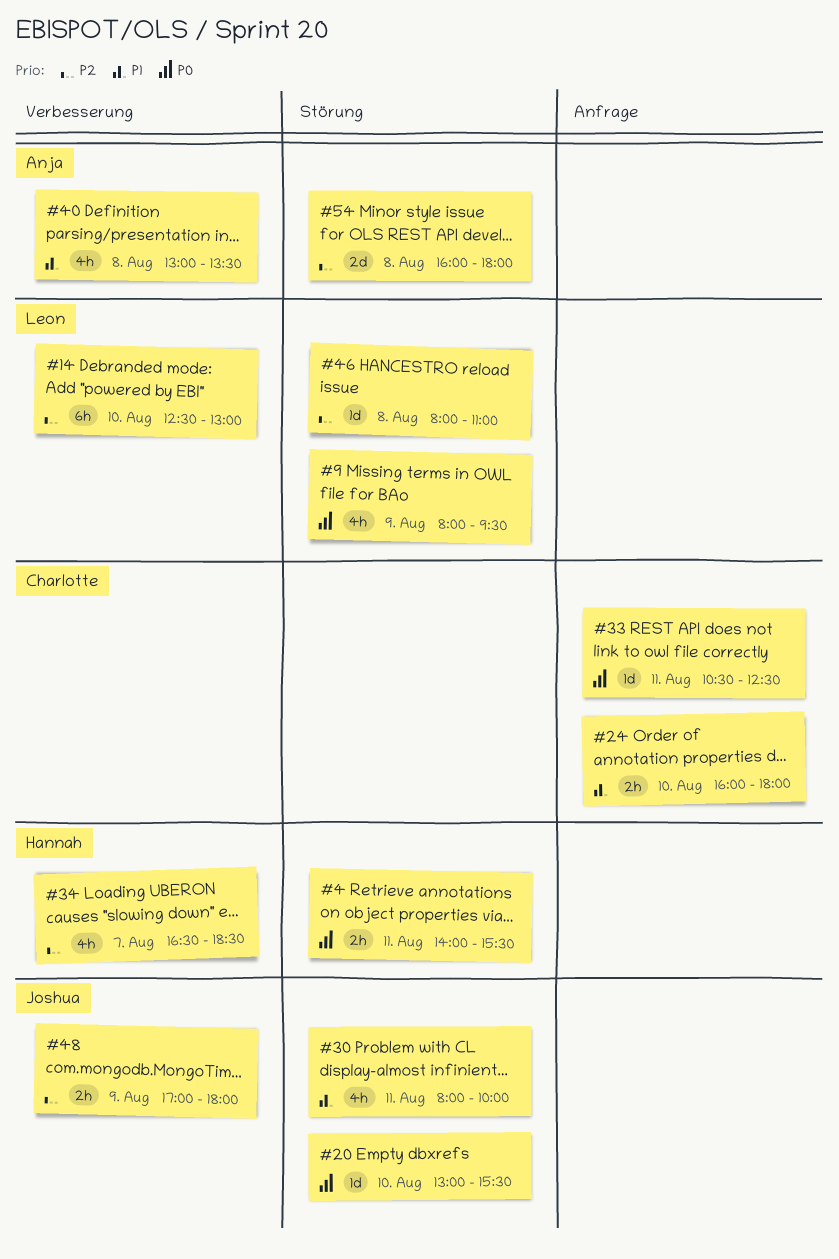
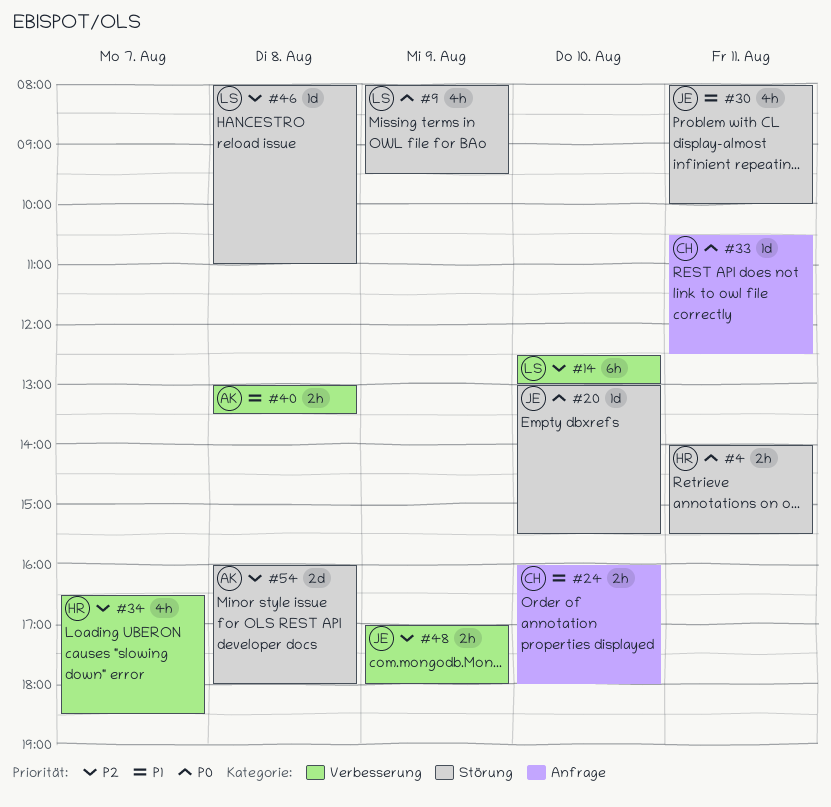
#40, estimate: 4h -> 2h

